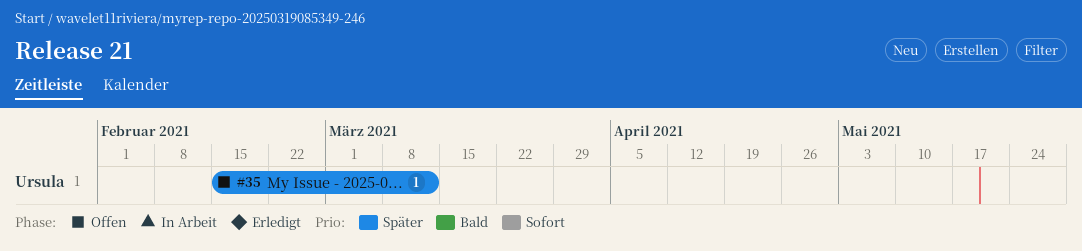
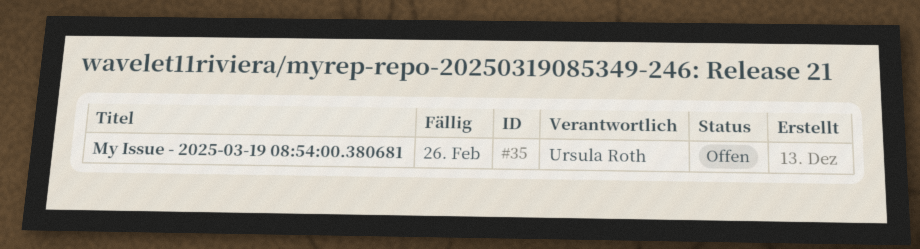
#35, due: Mar 12 -> Feb 26

